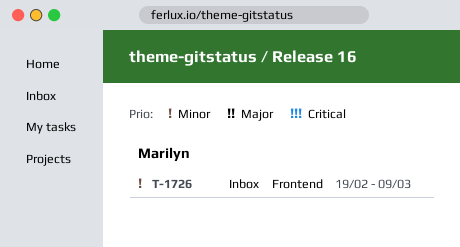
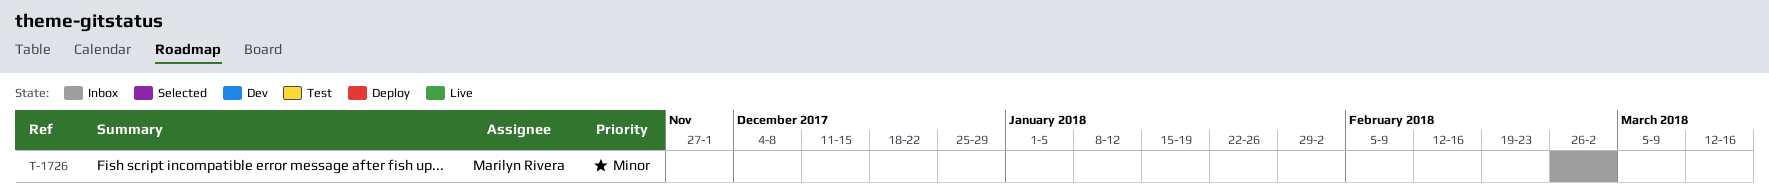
T-1726, start: Feb 19 -> Feb 26
T-1726, due: Mar 9 -> Mar 2

